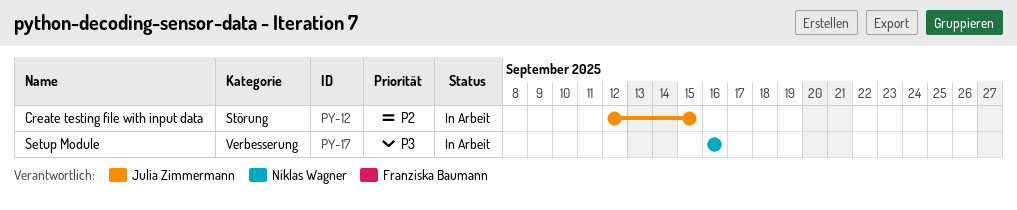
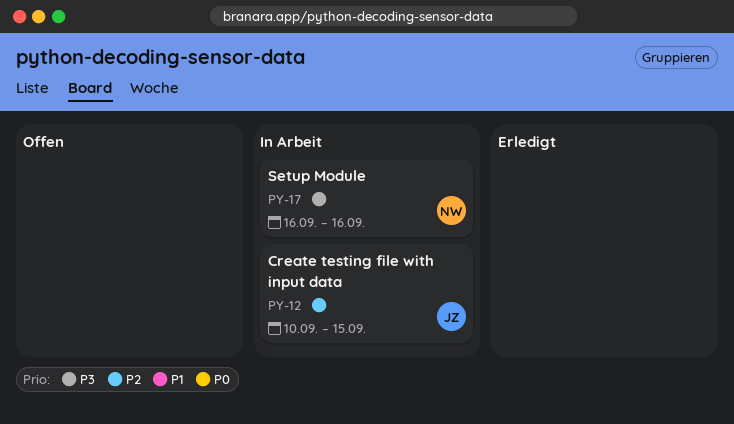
PY-12, start: Sep 12 -> Sep 10

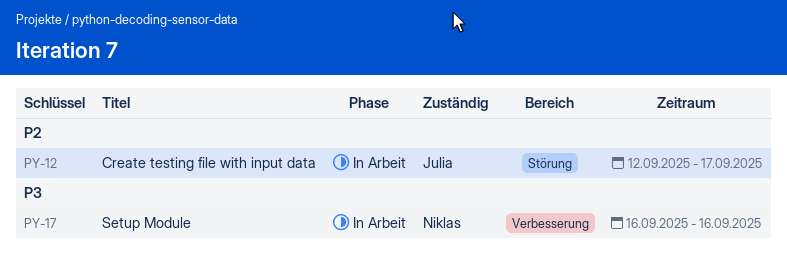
PY-12, start: Sep 10 -> Sep 12
PY-12, due: Sep 15 -> Sep 17

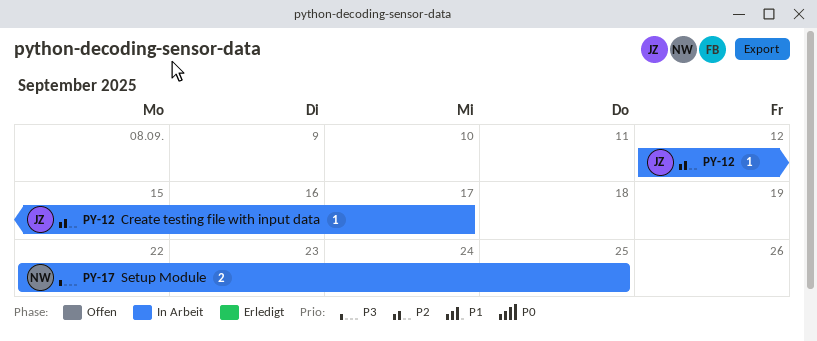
PY-17, start: Sep 16 -> Sep 22
PY-17, due: Sep 16 -> Sep 25

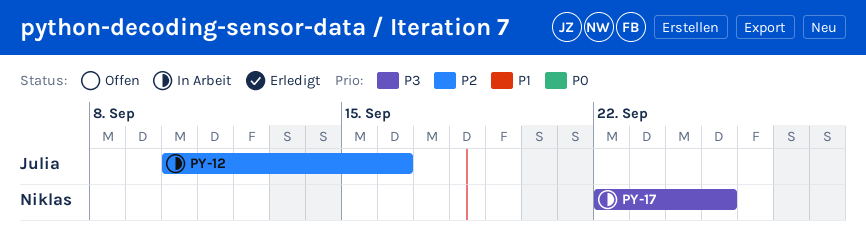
PY-12, start: Sep 12 -> Sep 10
PY-12, due: Sep 17 -> Sep 16

